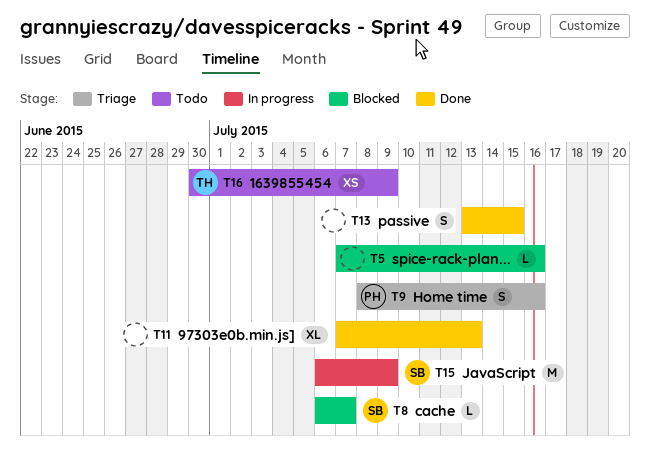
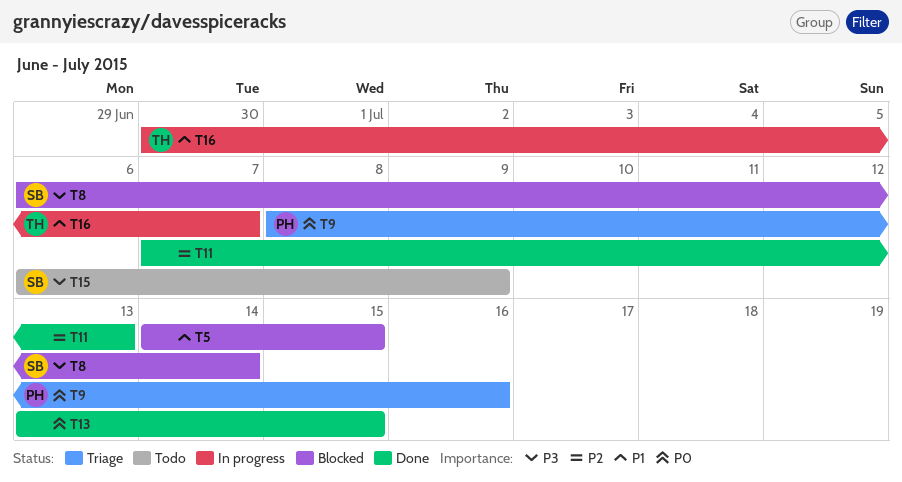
T5, start: Jul 7 -> Jul 14
T5, due: Jul 16 -> Jul 15
T8, due: Jul 7 -> Jul 14
T15, status: In progress -> Todo
T16, status: Todo -> In progress
T16, due: Jul 9 -> Jul 7

